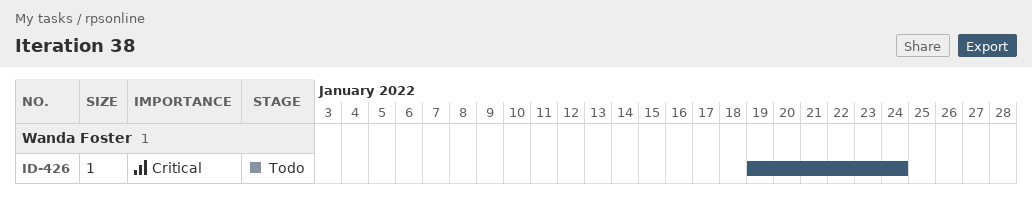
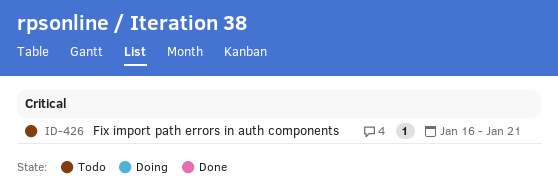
ID-426, start: Jan 19 -> Jan 16
ID-426, due: Jan 24 -> Jan 21

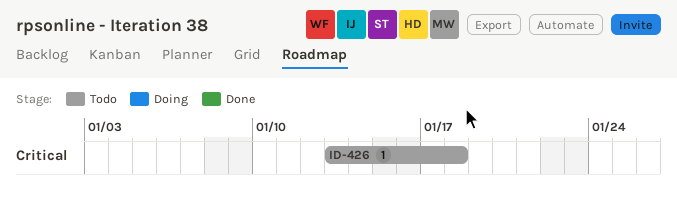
ID-426, start: Jan 16 -> Jan 13
ID-426, due: Jan 21 -> Jan 18

